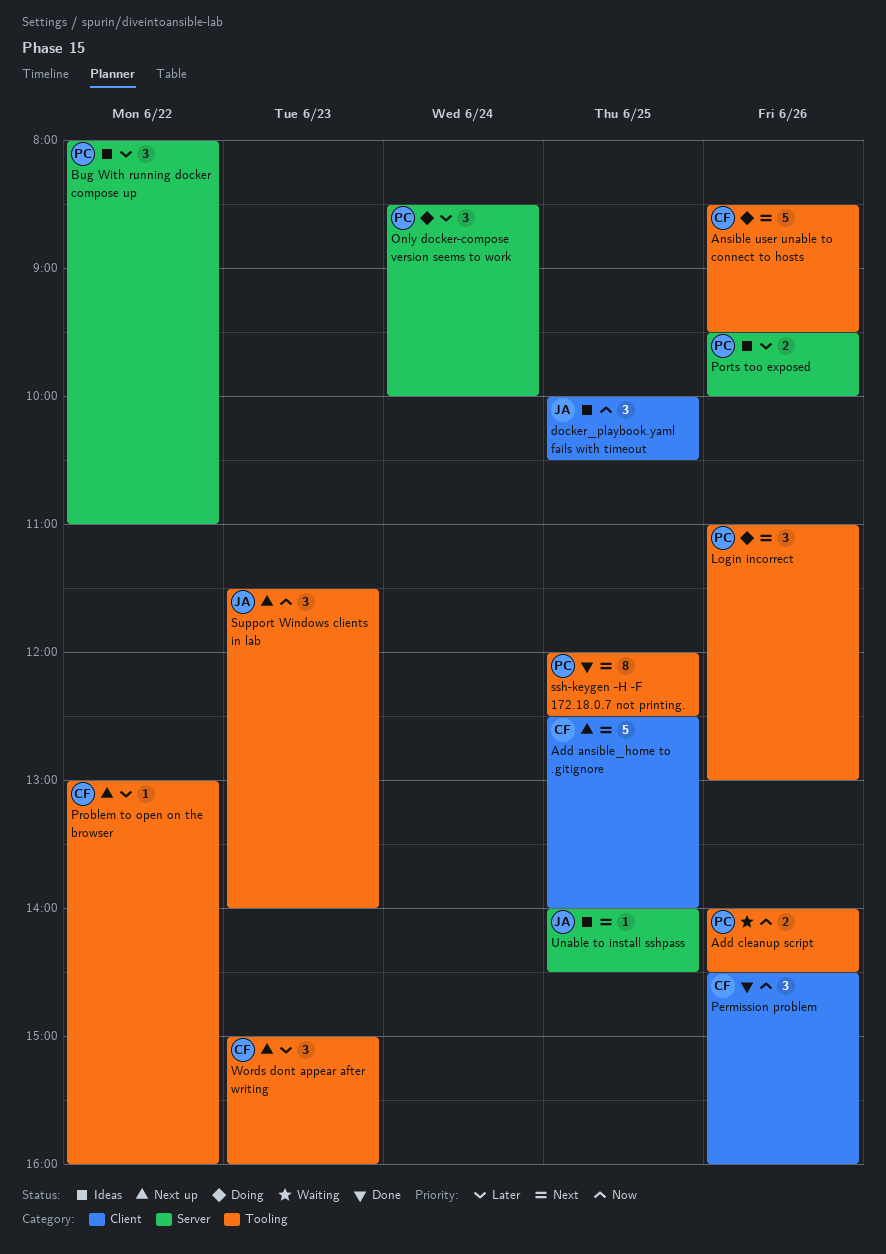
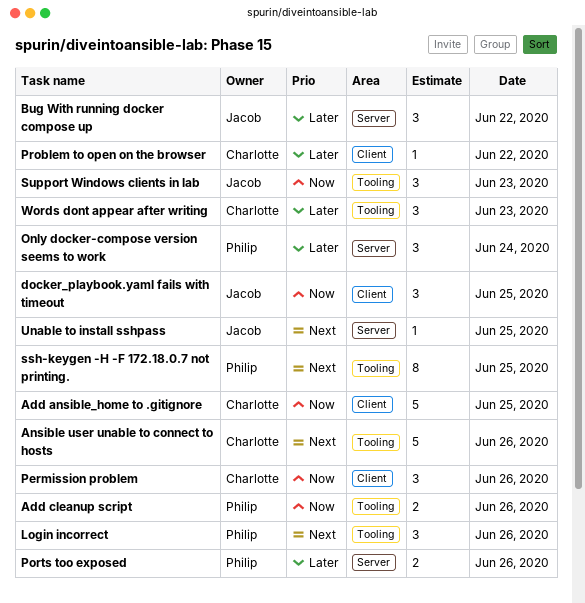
Add ansible_home to .gitignore, priority: Next -> Now
Bug With running docker compose up, owner: Philip -> Jacob
Problem to open on the browser, label: Tooling -> Client

